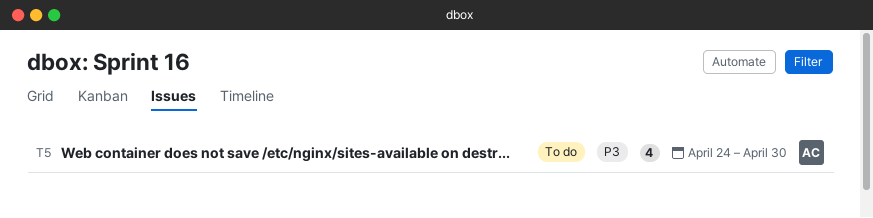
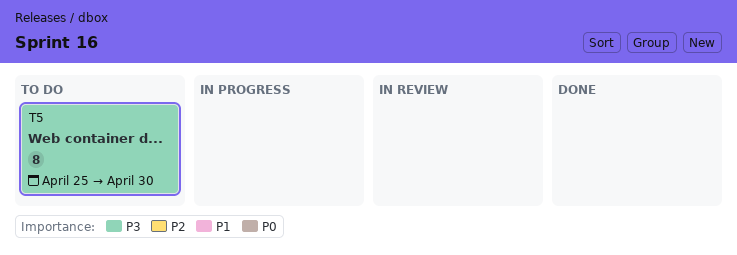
T5, estimate: 4 -> 8
T5, start: Apr 24 -> Apr 25

